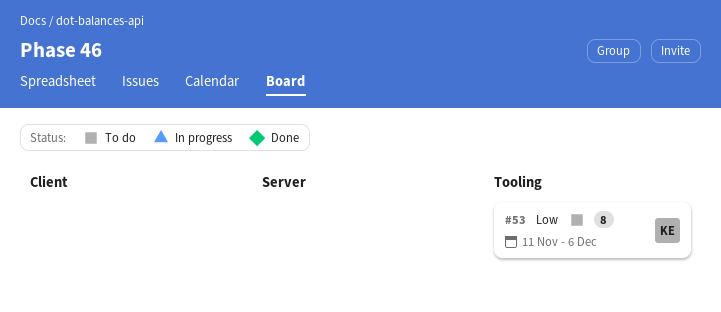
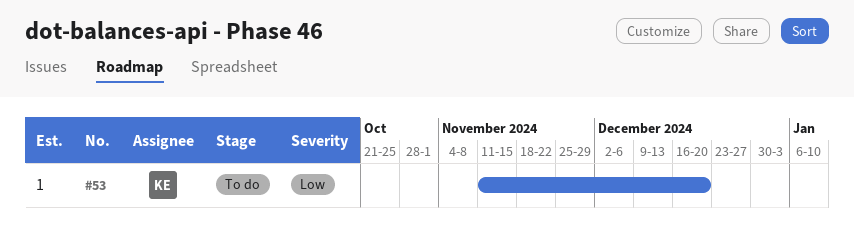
#53, estimate: 8 -> 1
#53, due: Dec 6 -> Dec 20

